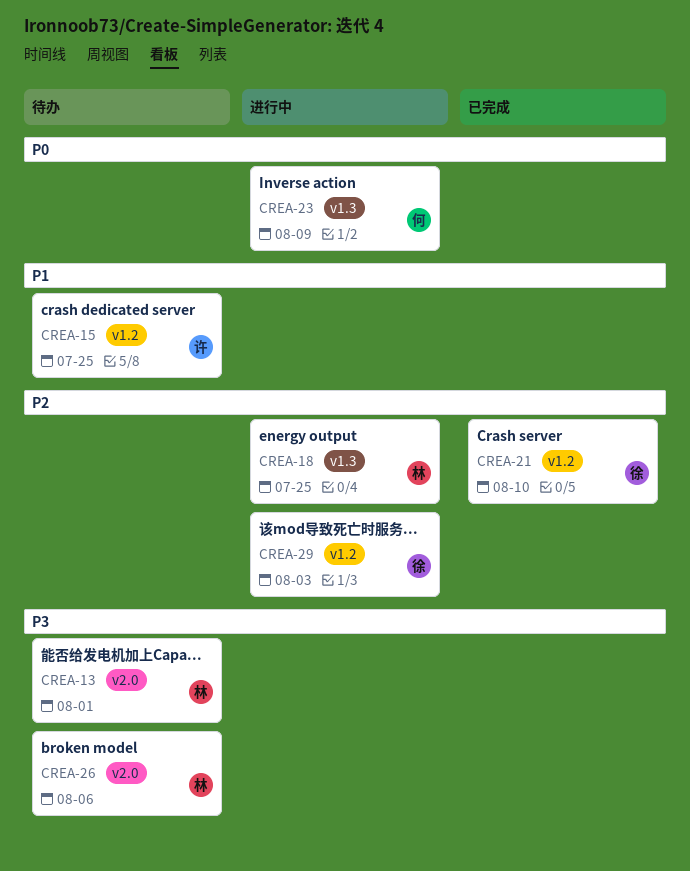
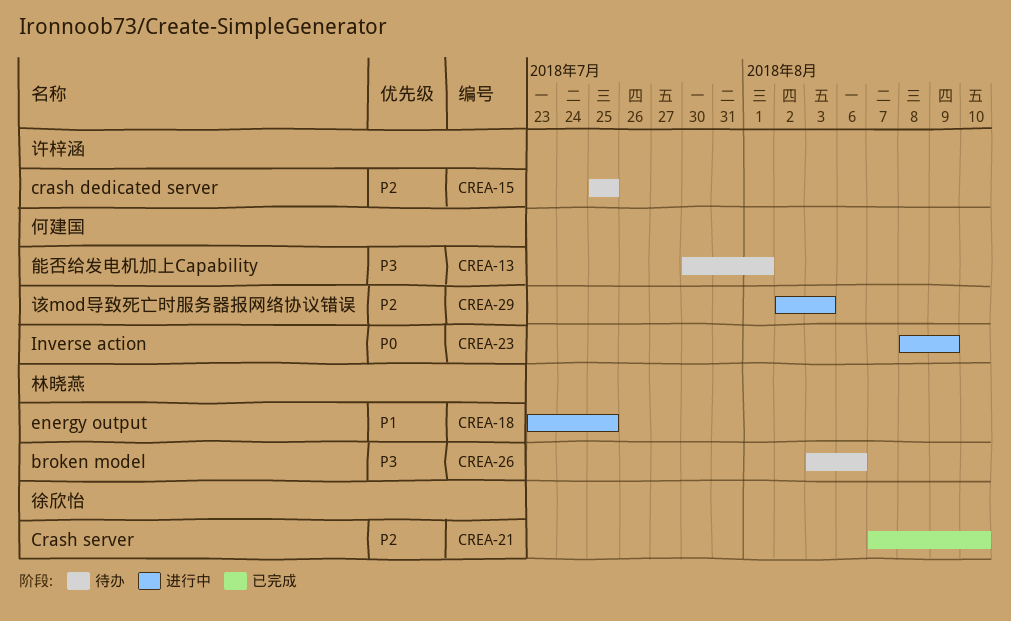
CREA-13, owner: 林晓燕 -> 何建国
CREA-15, priority: P1 -> P2
CREA-18, priority: P2 -> P1
CREA-29, owner: 徐欣怡 -> 何建国

